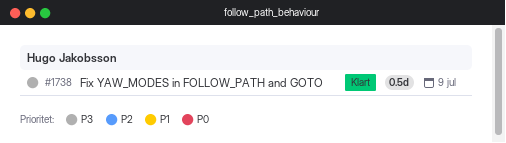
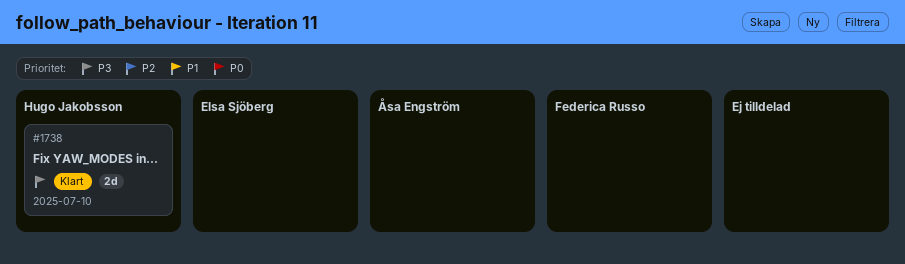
#1738, estimate: 0.5d -> 2d
#1738, due: Jul 9 -> Jul 10

